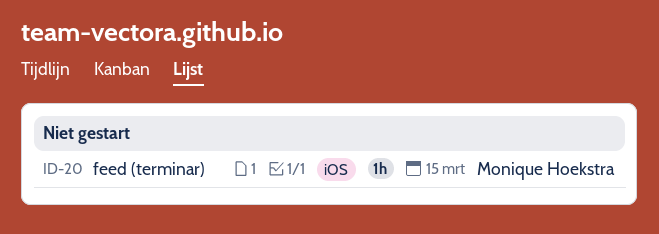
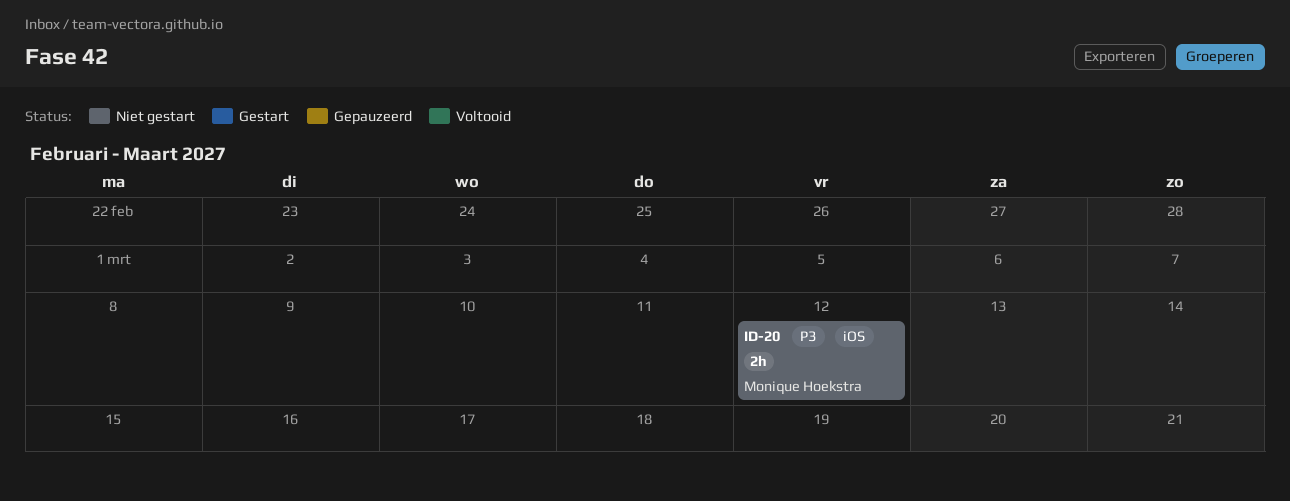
ID-20, estimate: 1h -> 2h
ID-20, due: Mar 15 -> Mar 12

